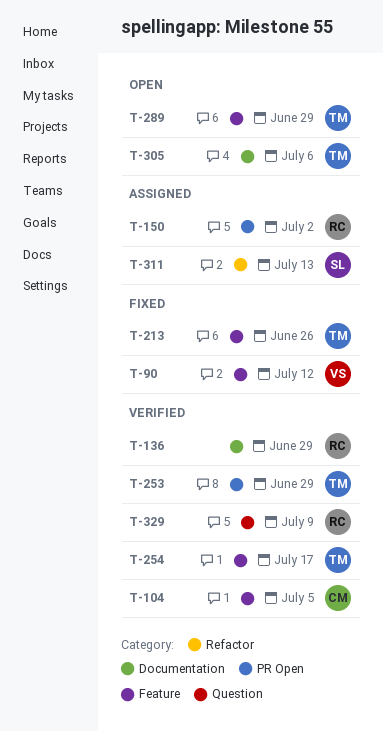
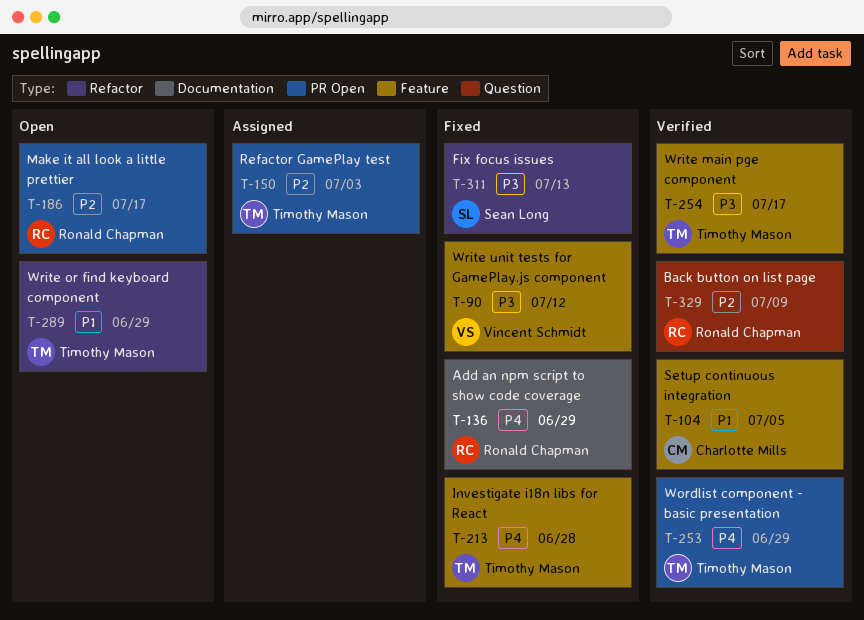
T-136, status: Verified -> Fixed
T-150, owner: Ronald Chapman -> Timothy Mason
T-150, due: Jul 2 -> Jul 3
T-186: none -> present
T-213, due: Jun 26 -> Jun 28
T-289, label: Feature -> Refactor
T-305: present -> none
T-311, status: Assigned -> Fixed

